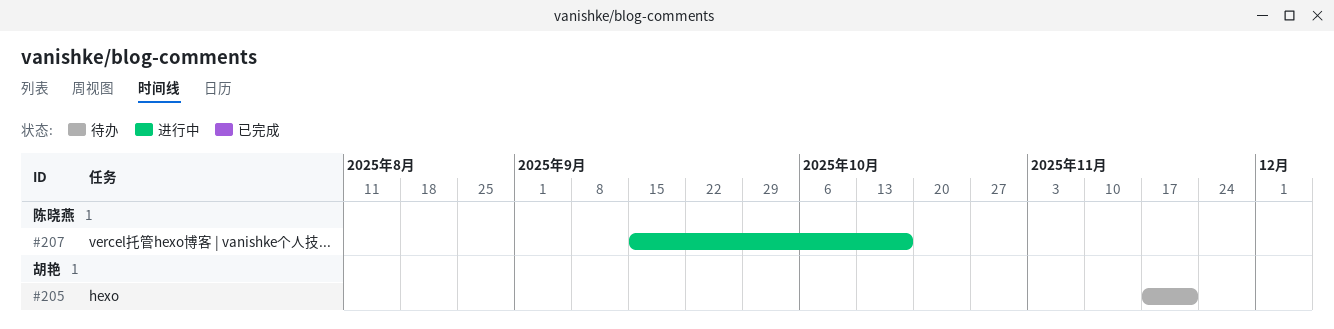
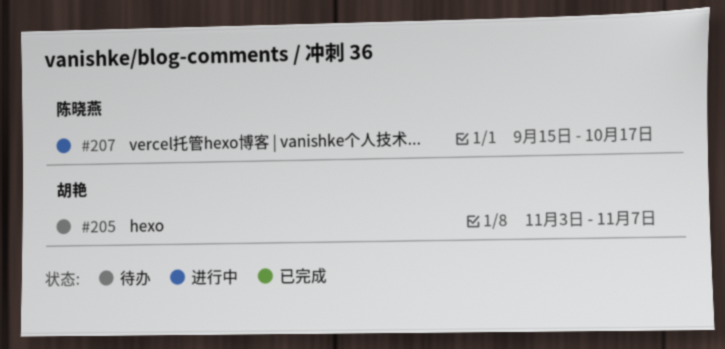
#205, start: Nov 17 -> Nov 3
#205, due: Nov 21 -> Nov 7

